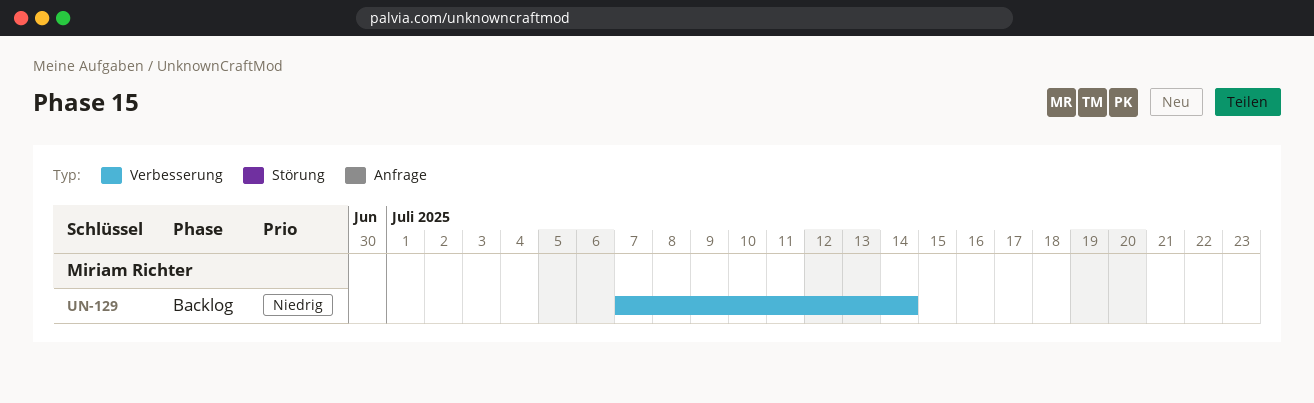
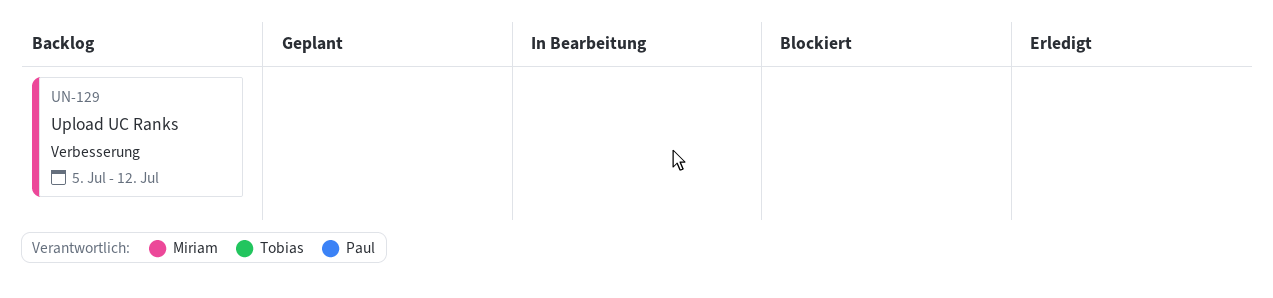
UN-129, start: Jul 7 -> Jul 5
UN-129, due: Jul 14 -> Jul 12

